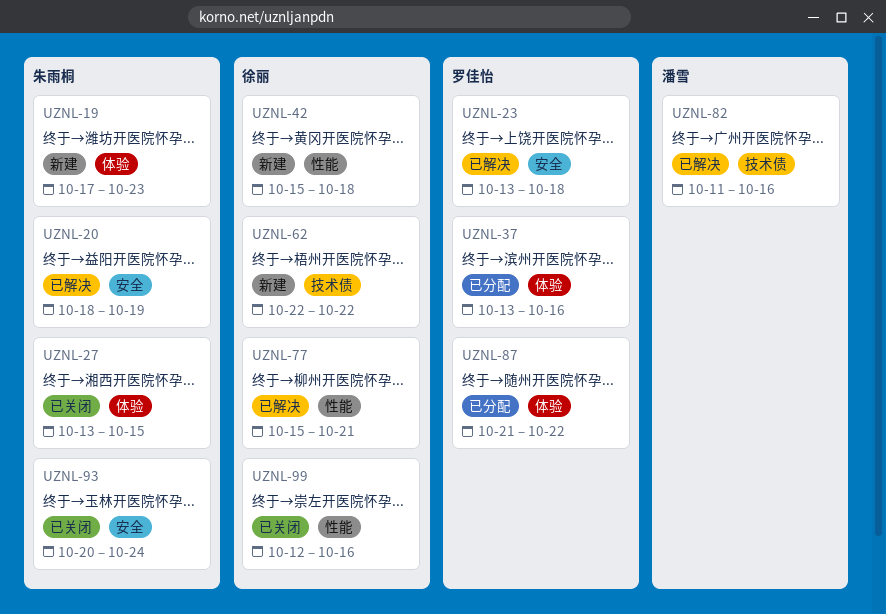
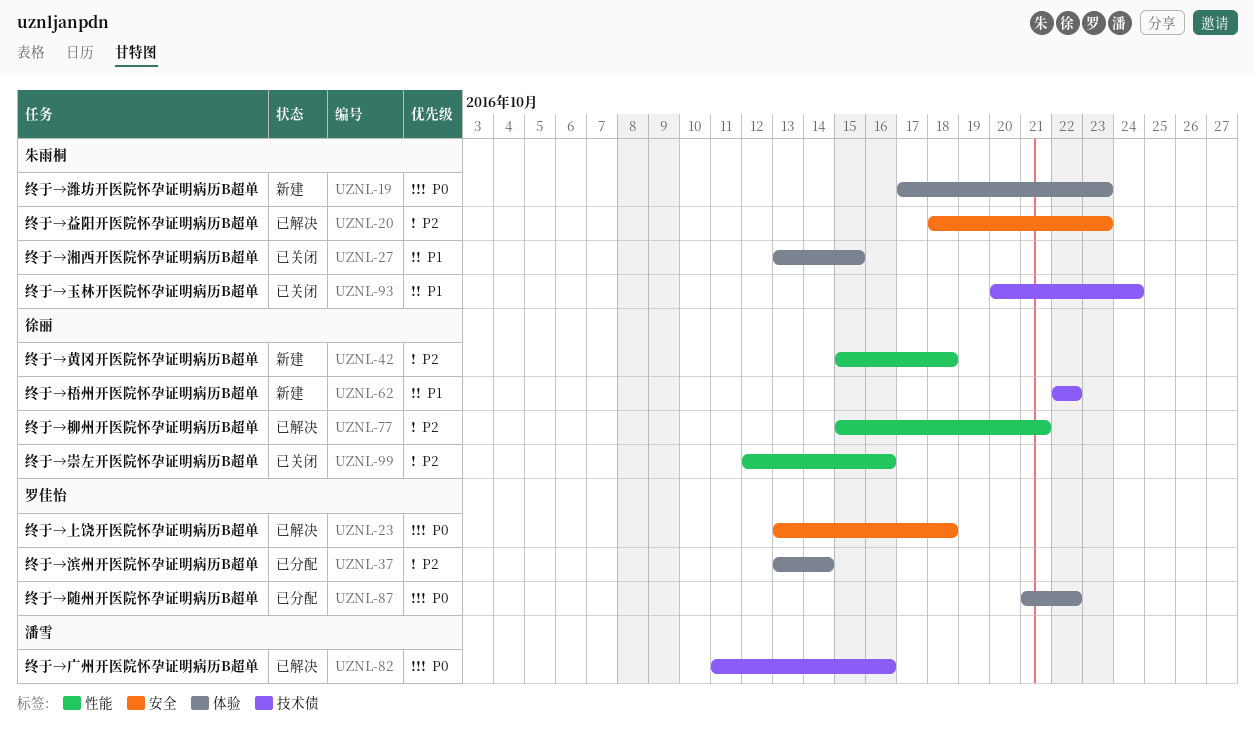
UZNL-20, due: Oct 19 -> Oct 23
UZNL-37, due: Oct 16 -> Oct 14
UZNL-93, label: 安全 -> 技术债

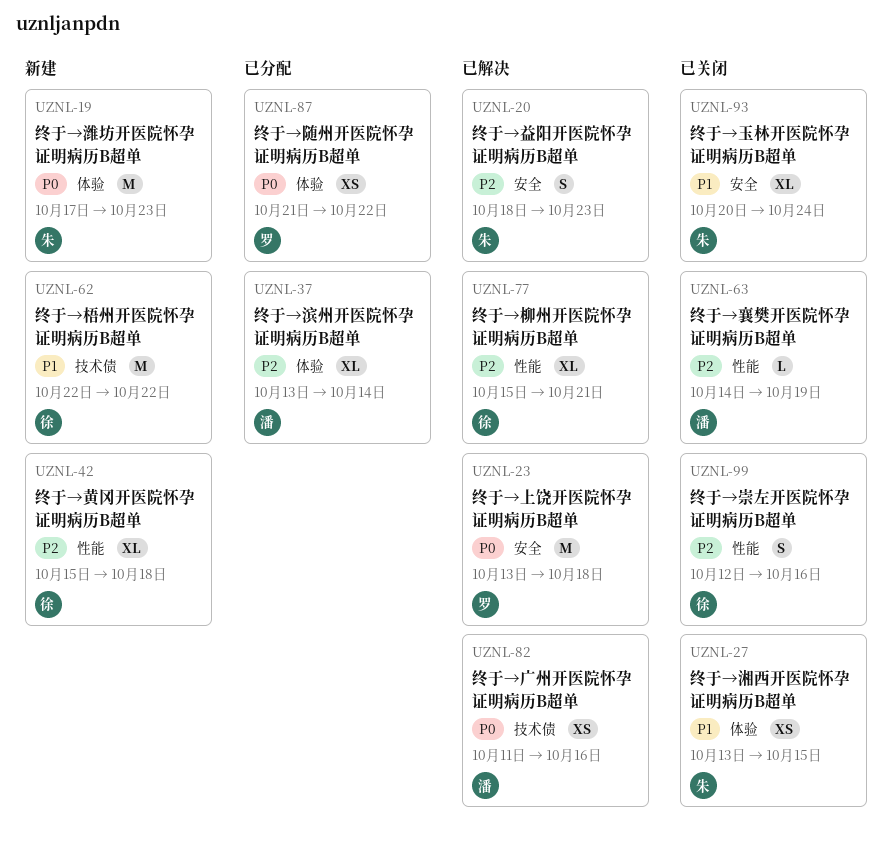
UZNL-37, owner: 罗佳怡 -> 潘雪
UZNL-63: none -> present
UZNL-93, label: 技术债 -> 安全

